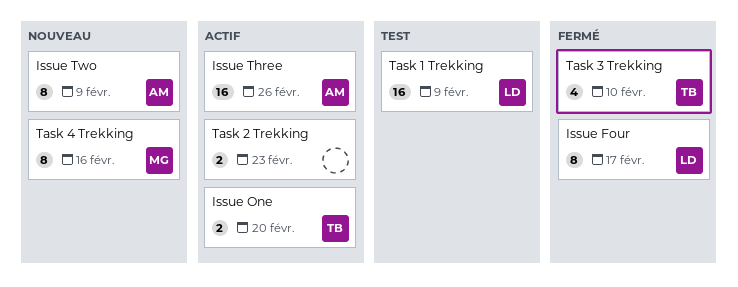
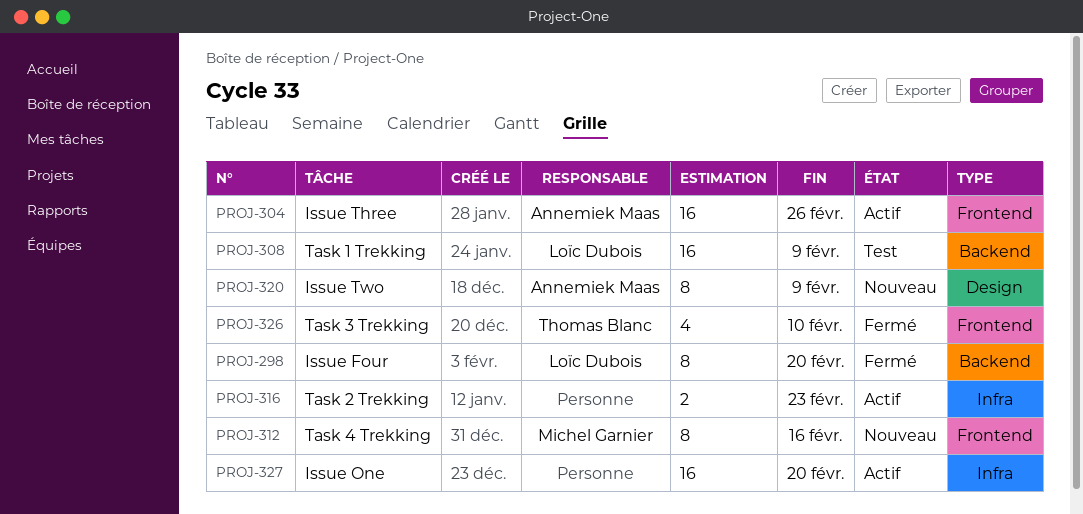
Issue Four, due: Feb 17 -> Feb 20
Issue One, owner: Thomas Blanc -> none
Issue One, estimate: 2 -> 16

